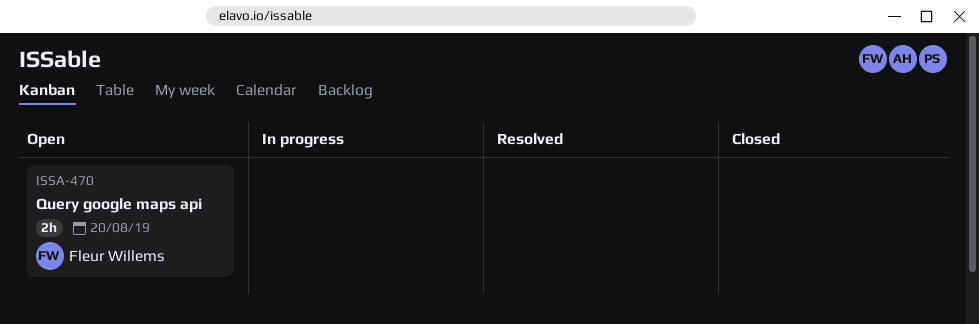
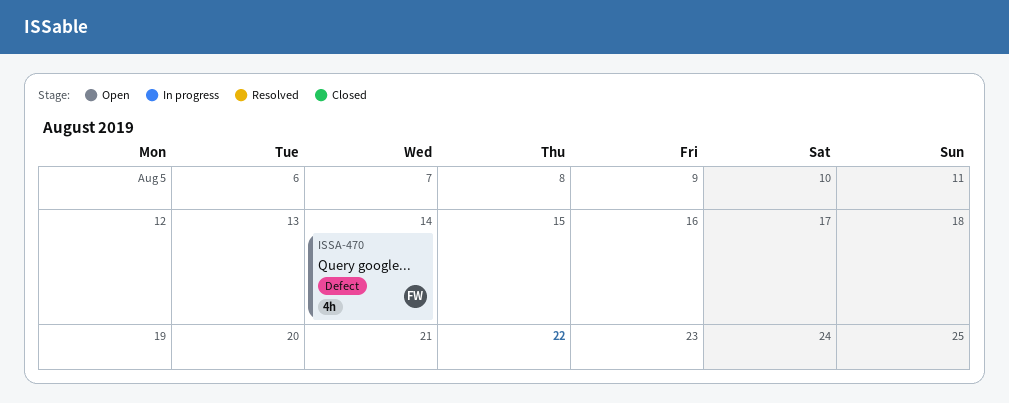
ISSA-470, estimate: 2h -> 4h
ISSA-470, due: Aug 20 -> Aug 14

